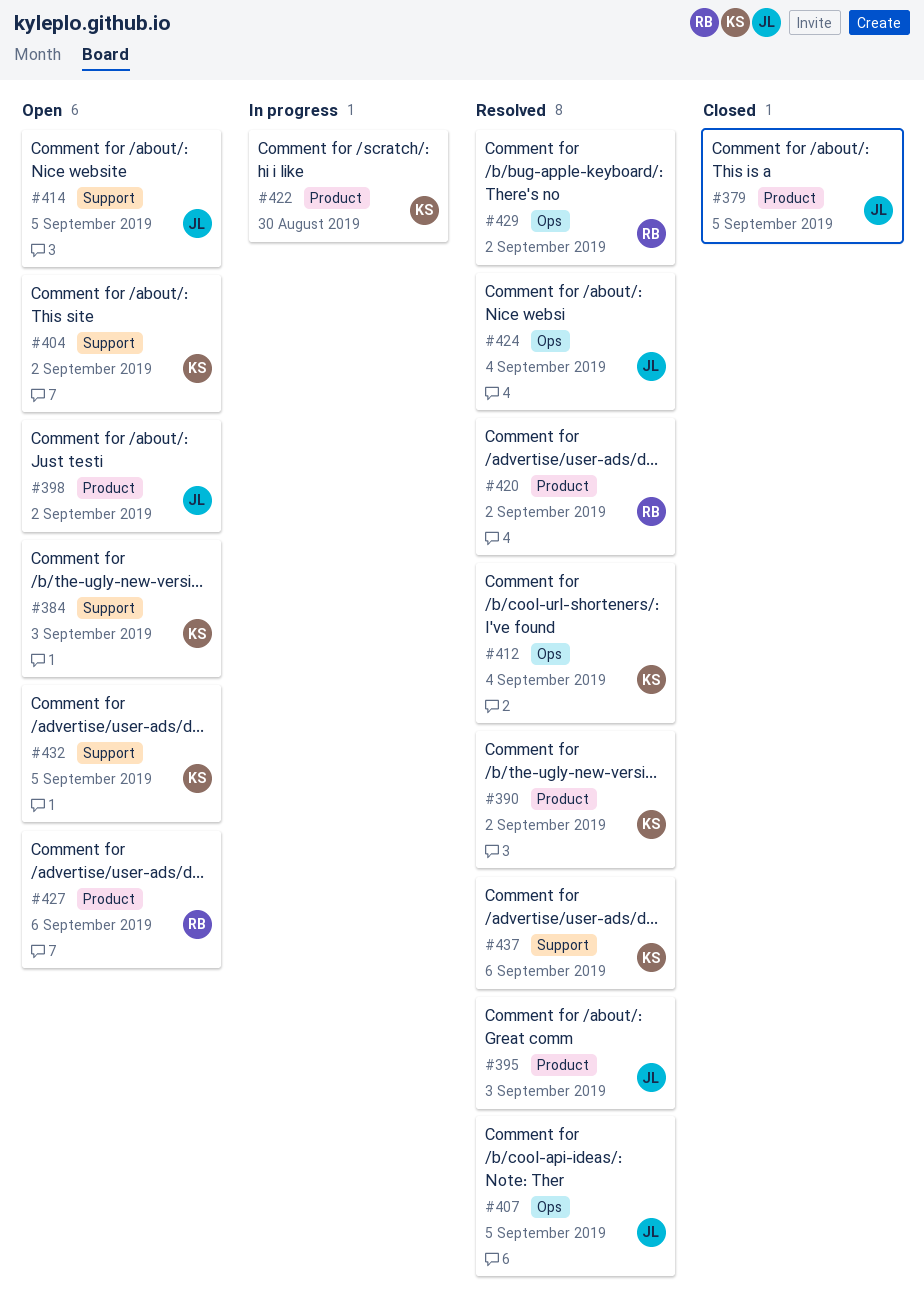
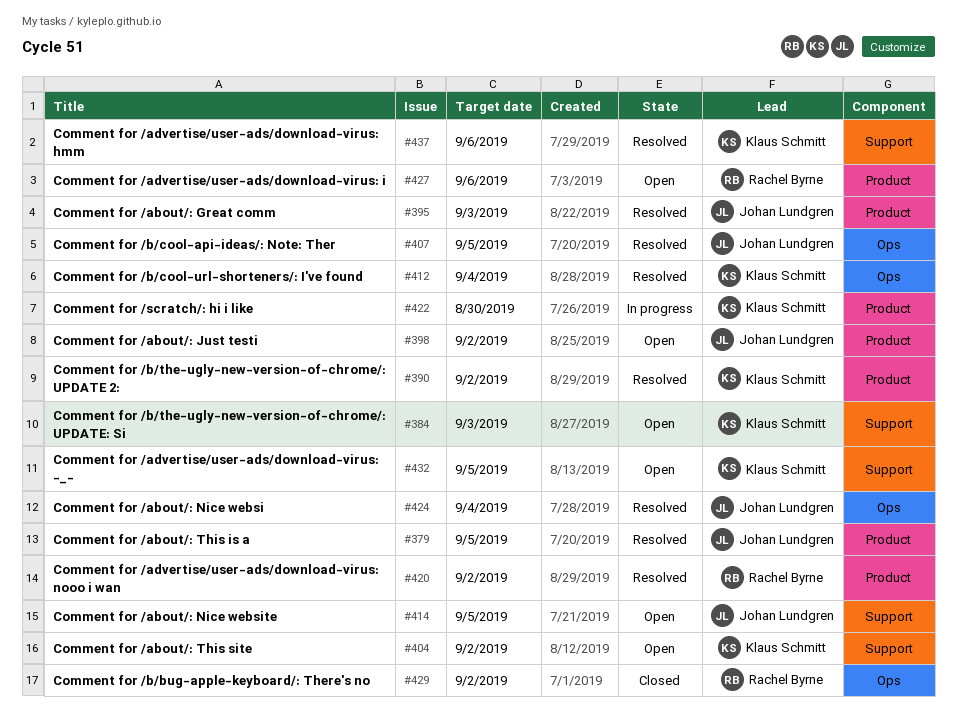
#379, status: Closed -> Resolved
#429, status: Resolved -> Closed

